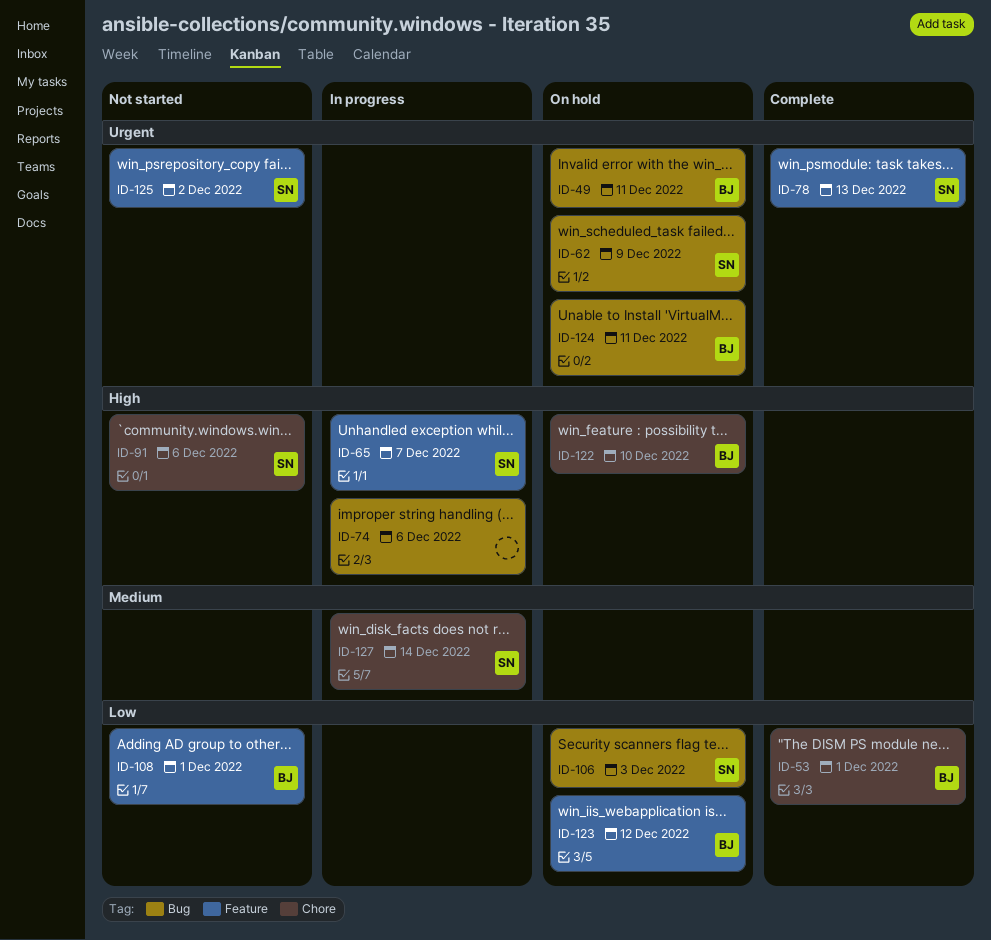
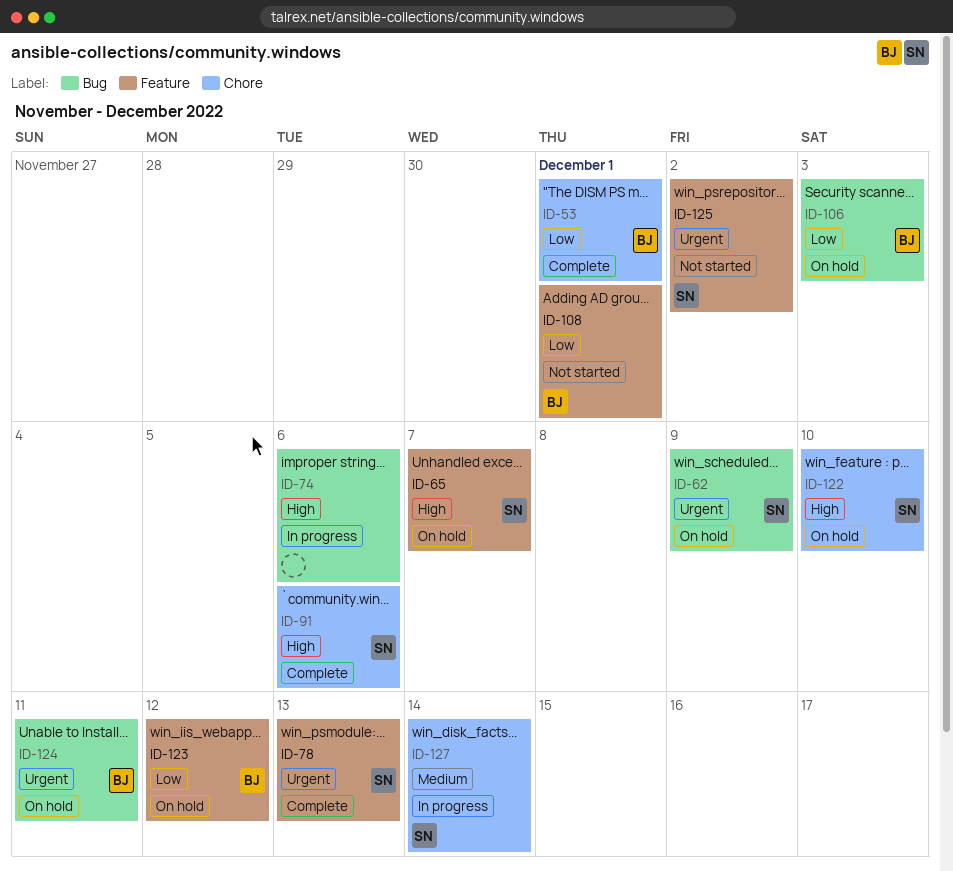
ID-49: present -> none
ID-65, status: In progress -> On hold
ID-91, status: Not started -> Complete
ID-106, owner: SN -> BJ
ID-122, owner: BJ -> SN

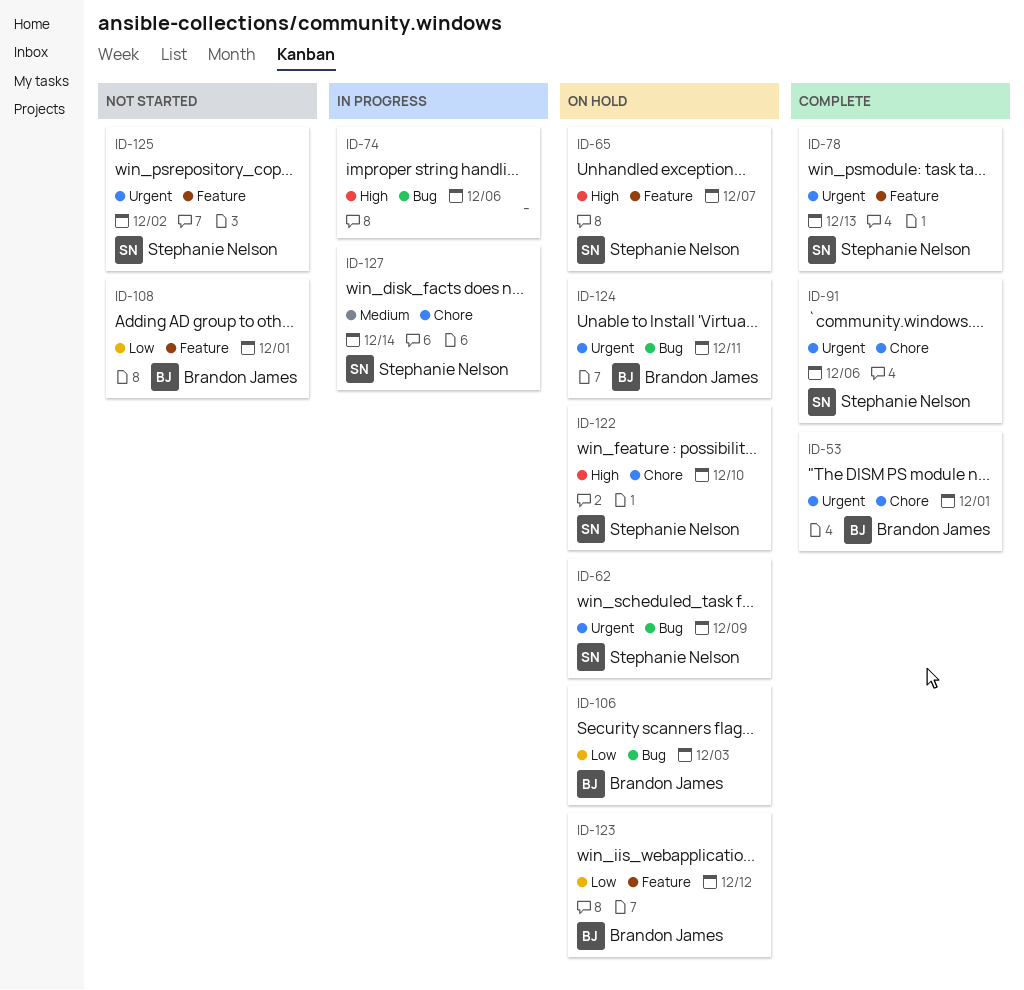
ID-53, priority: Low -> Urgent
ID-91, priority: High -> Urgent

